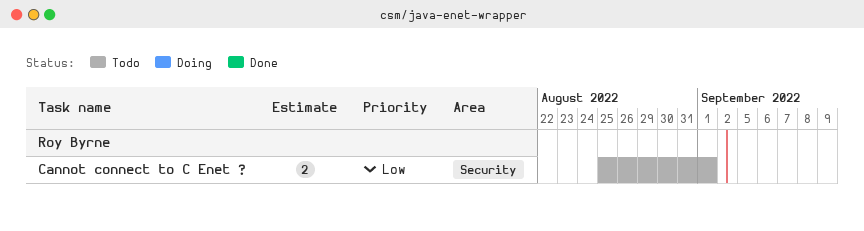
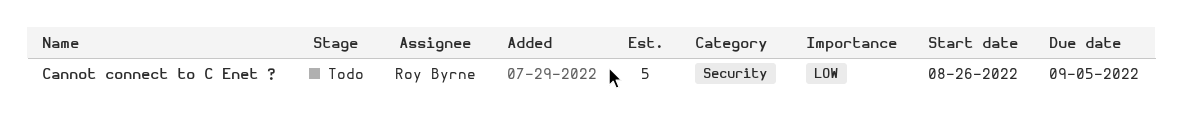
Cannot connect to C Enet ?, estimate: 2 -> 5
Cannot connect to C Enet ?, start: Aug 25 -> Aug 26
Cannot connect to C Enet ?, due: Sep 1 -> Sep 5

